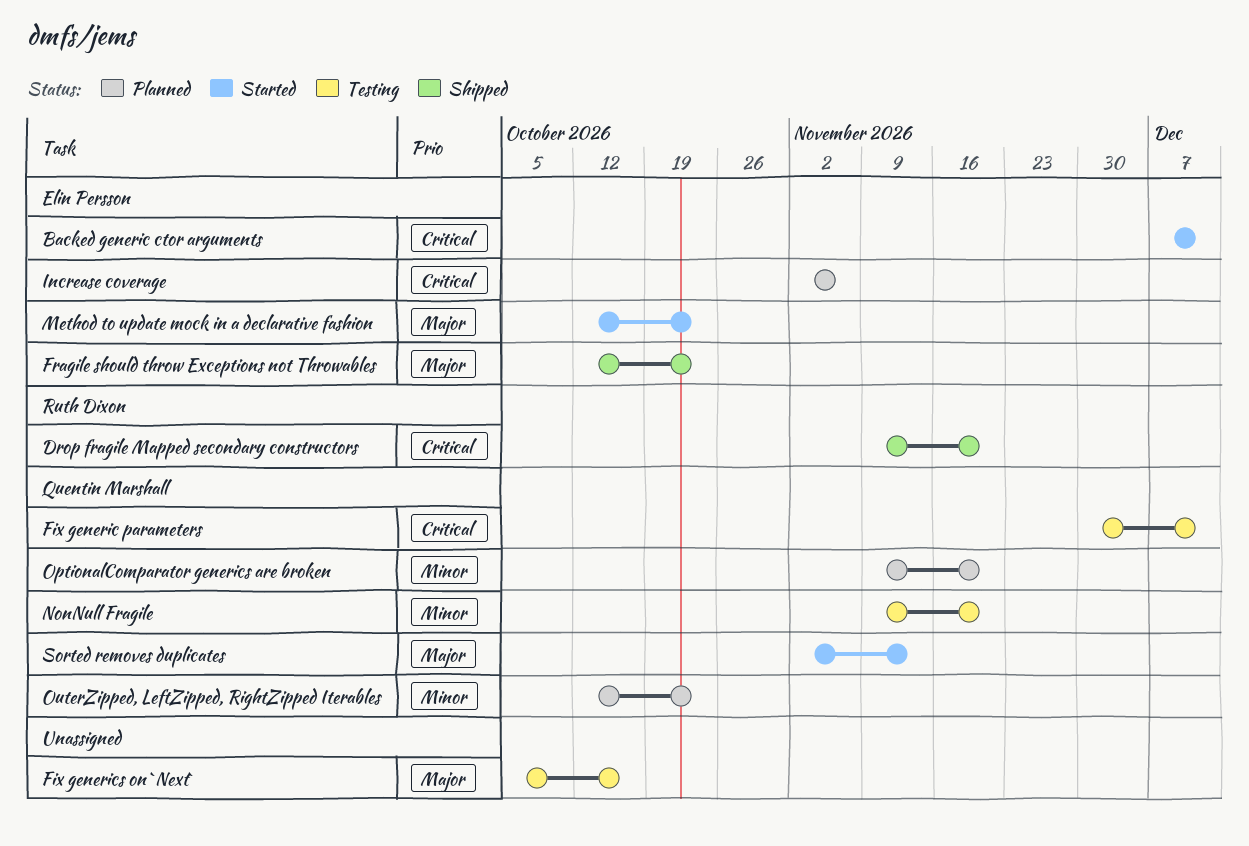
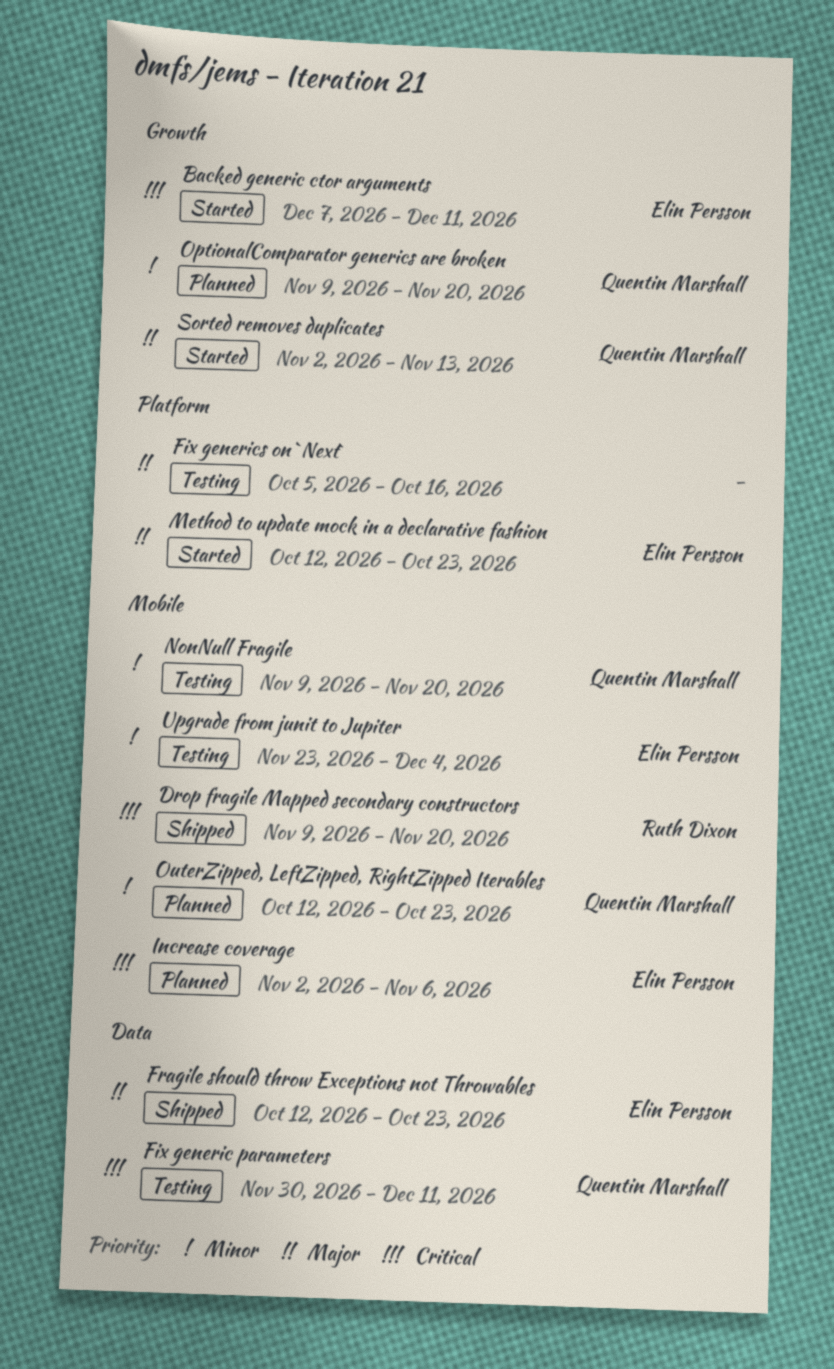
Upgrade from junit to Jupiter: none -> present

